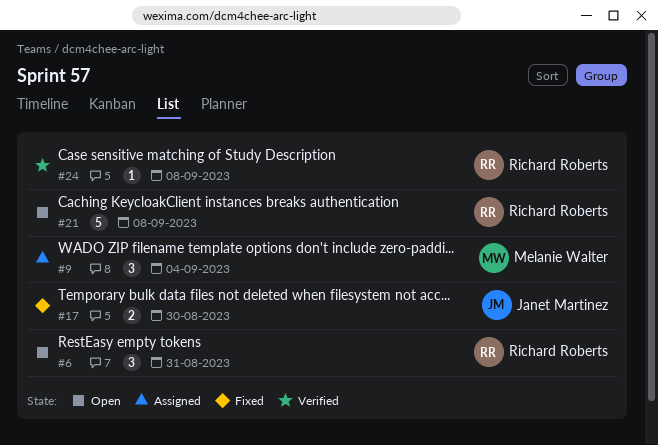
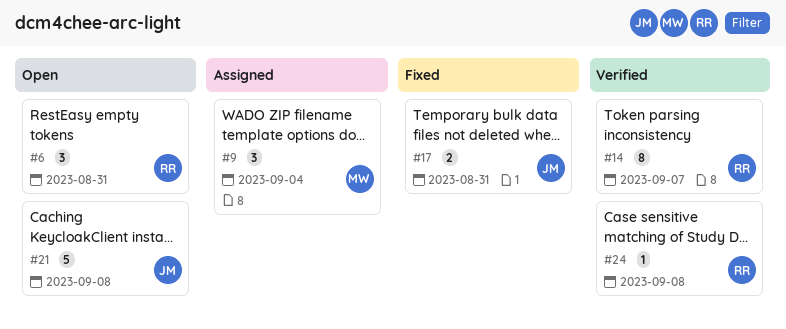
#14: none -> present
#17, due: Aug 30 -> Aug 31
#21, owner: Richard Roberts -> Janet Martinez

